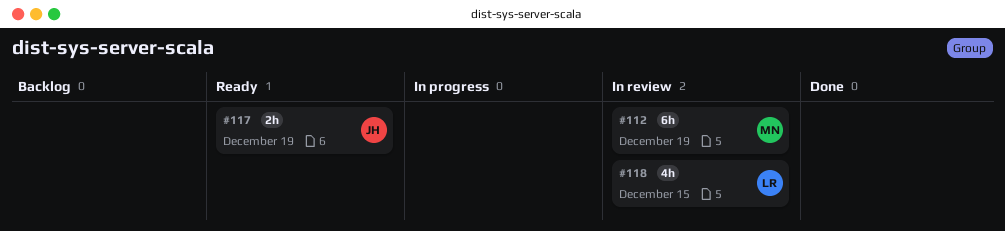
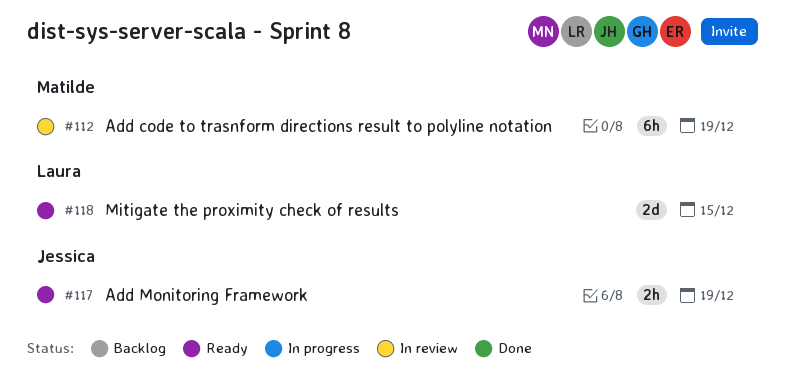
#118, status: In review -> Ready
#118, estimate: 4h -> 2d

